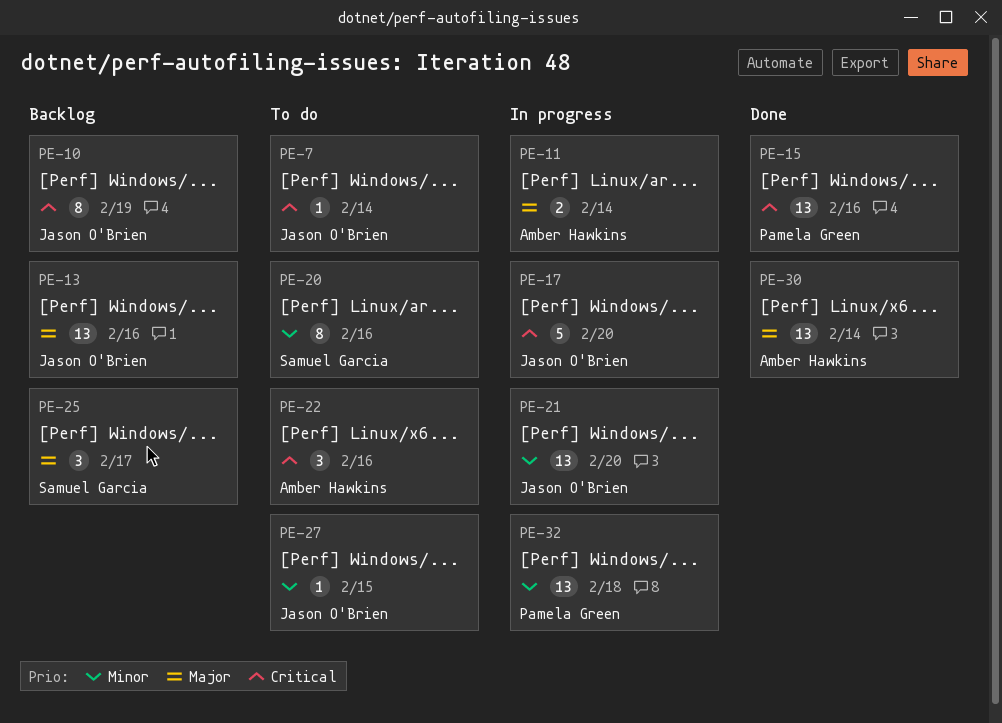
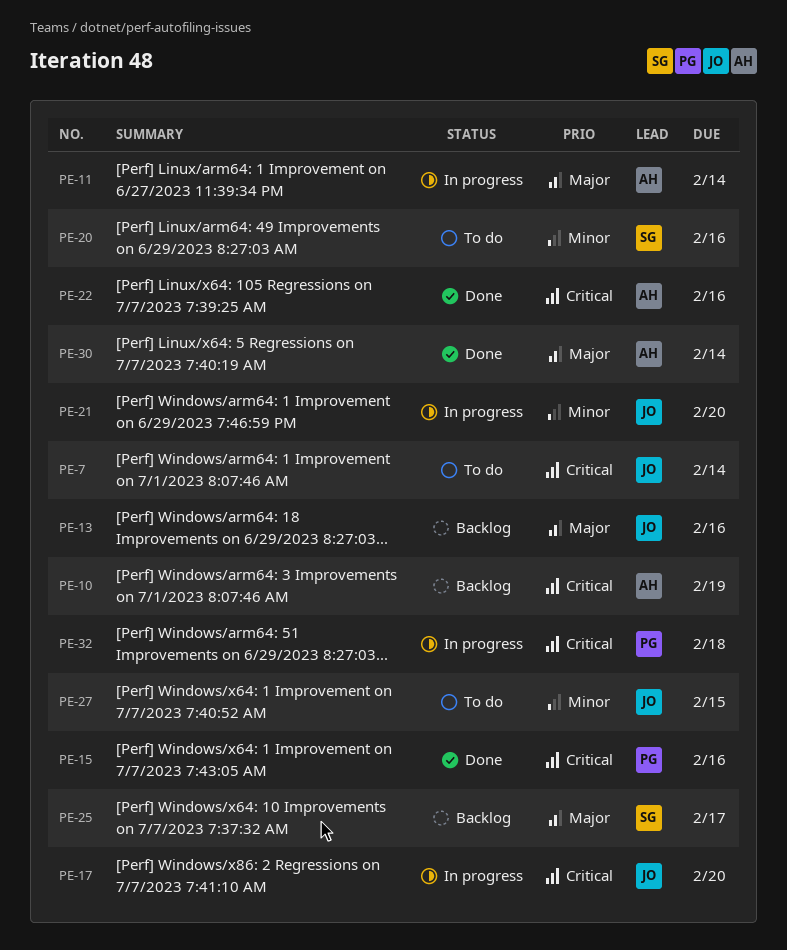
PE-10, owner: Jason O'Brien -> Amber Hawkins
PE-22, status: To do -> Done
PE-32, priority: Minor -> Critical

